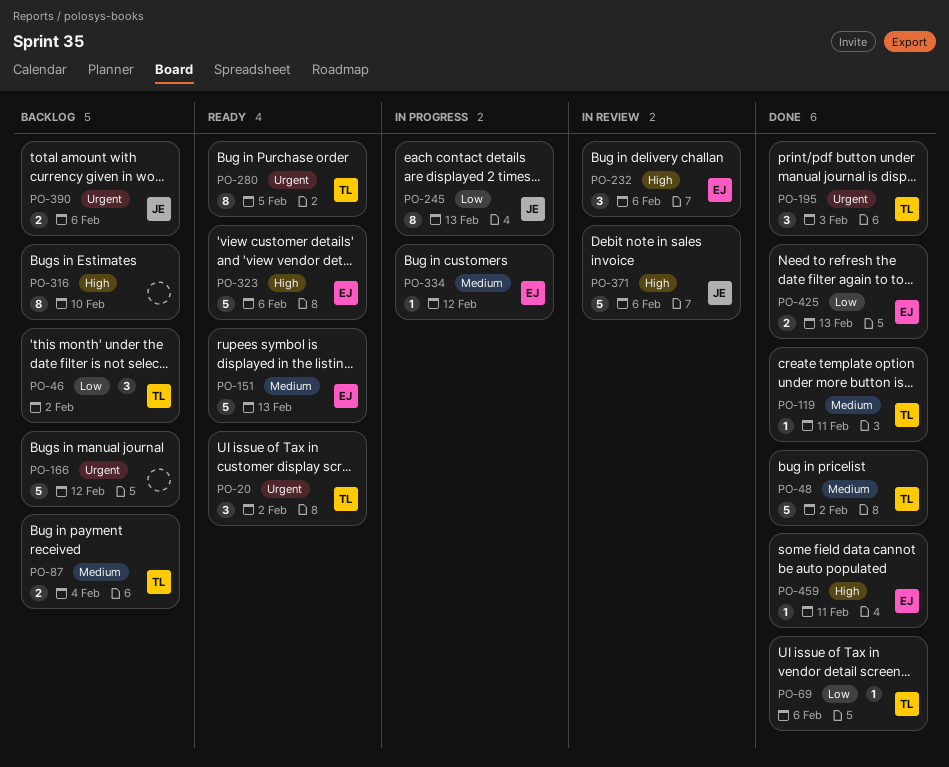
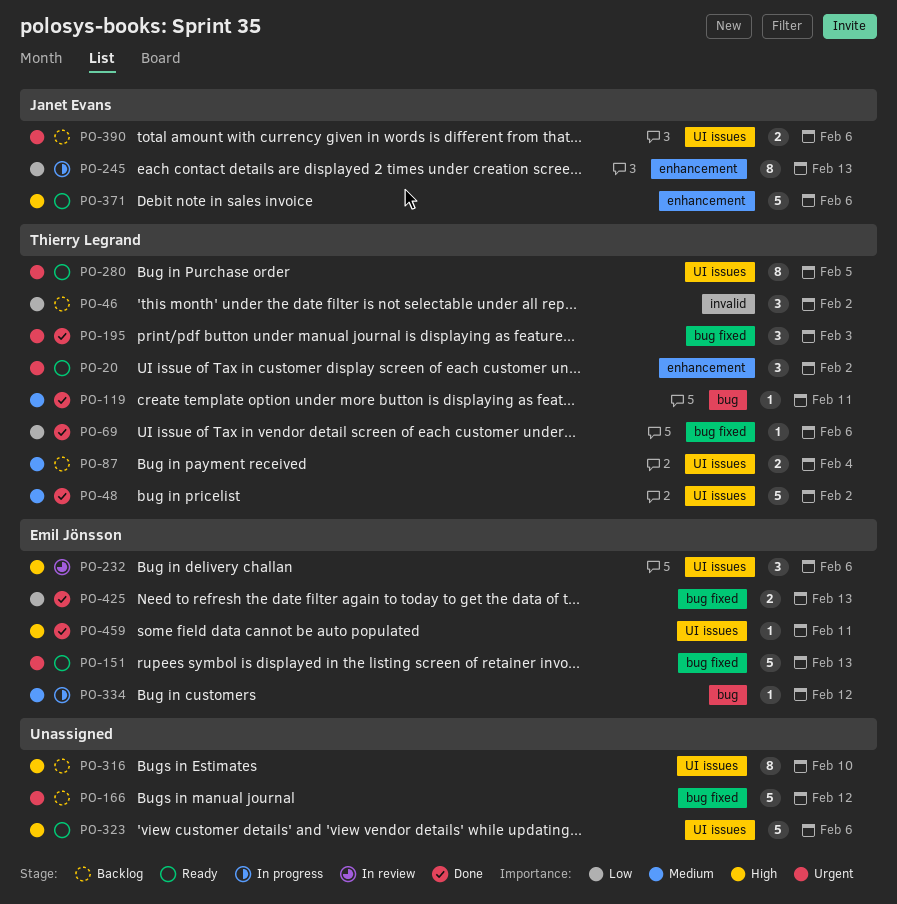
PO-151, priority: Medium -> Urgent
PO-323, owner: Emil Jönsson -> none
PO-371, status: In review -> Ready

